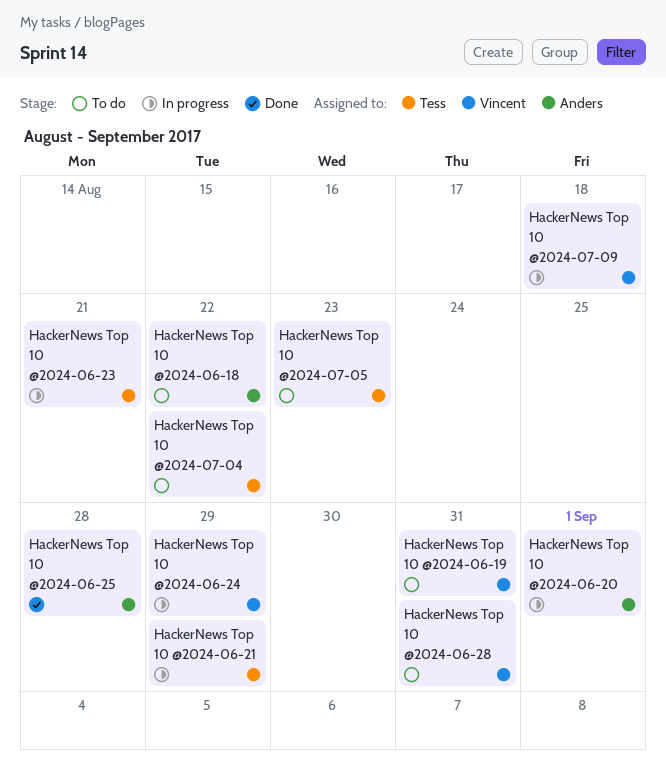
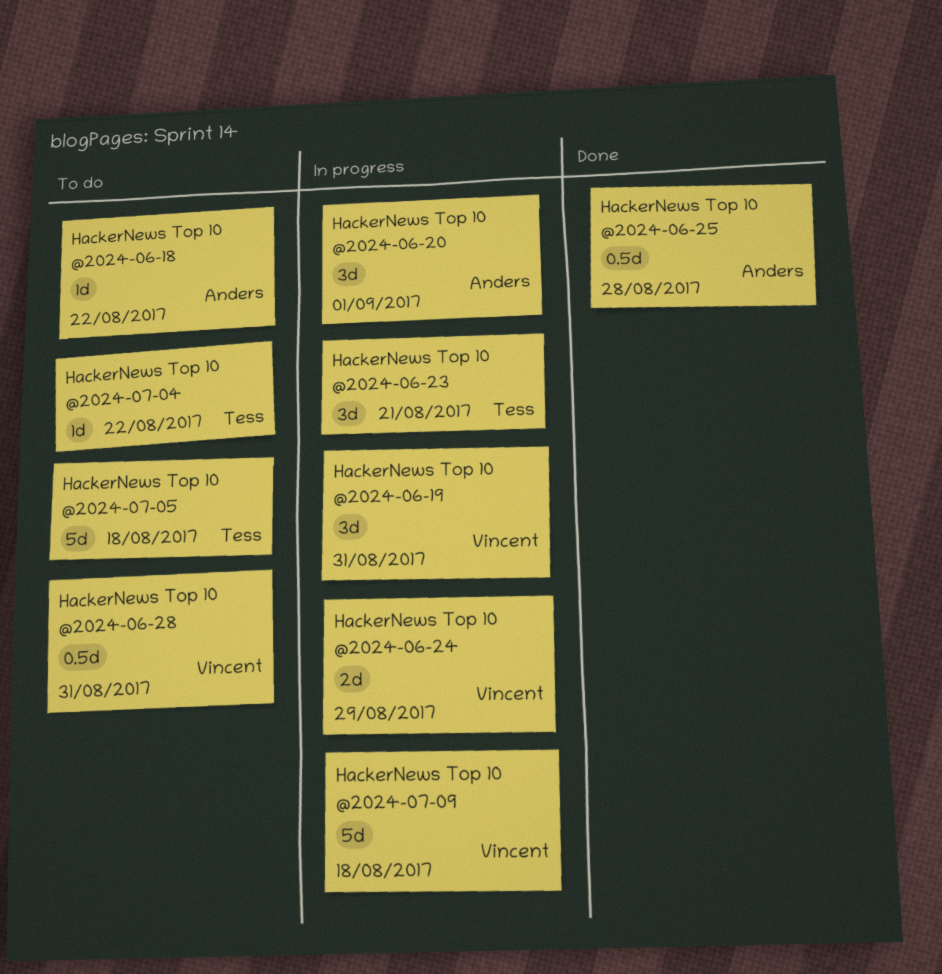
HackerNews Top 10 @2024-06-19, status: To do -> In progress
HackerNews Top 10 @2024-06-21: present -> none
HackerNews Top 10 @2024-07-05, due: Aug 23 -> Aug 18

